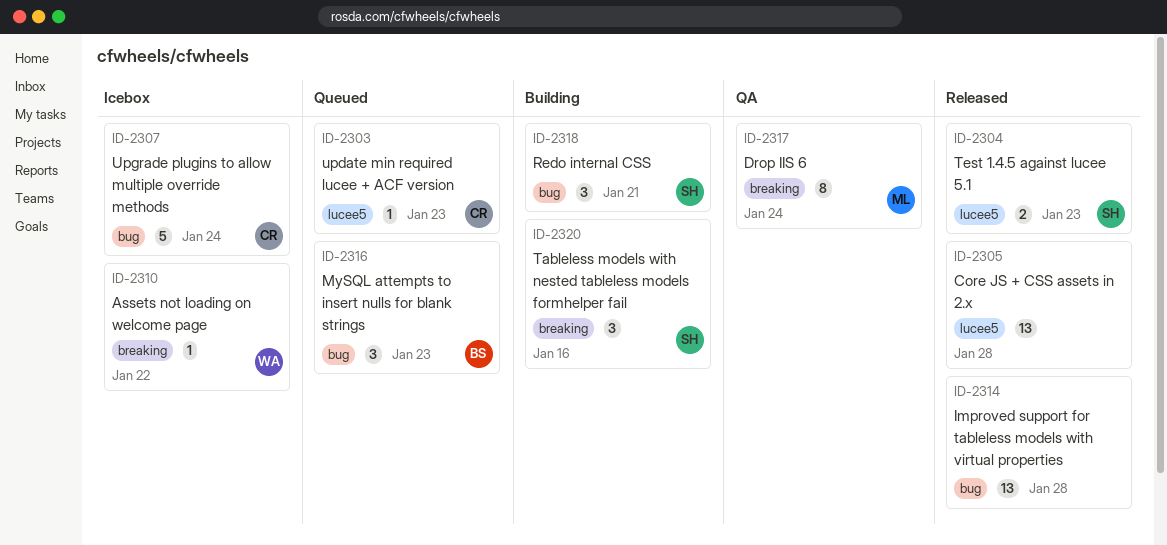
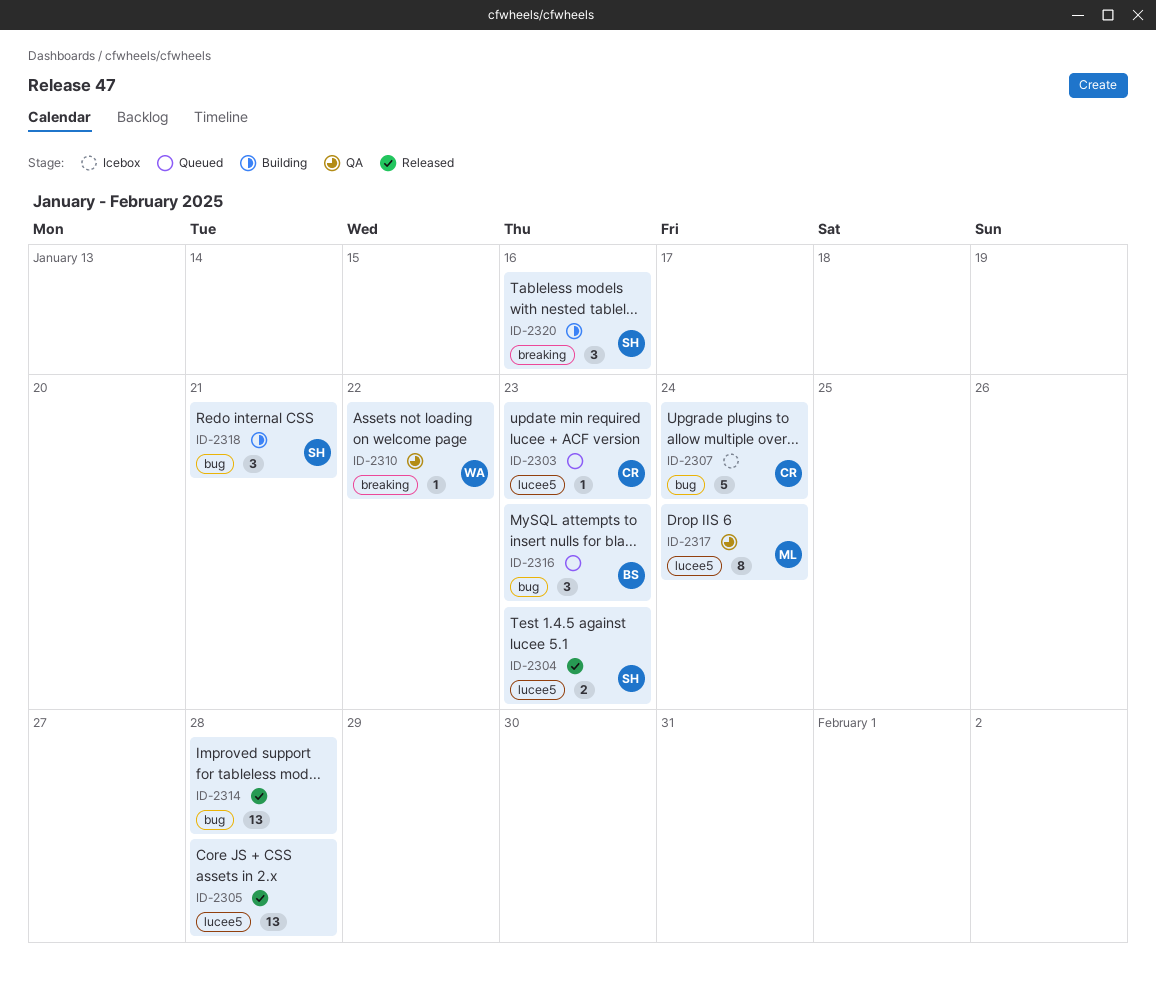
ID-2310, status: Icebox -> QA
ID-2317, label: breaking -> lucee5

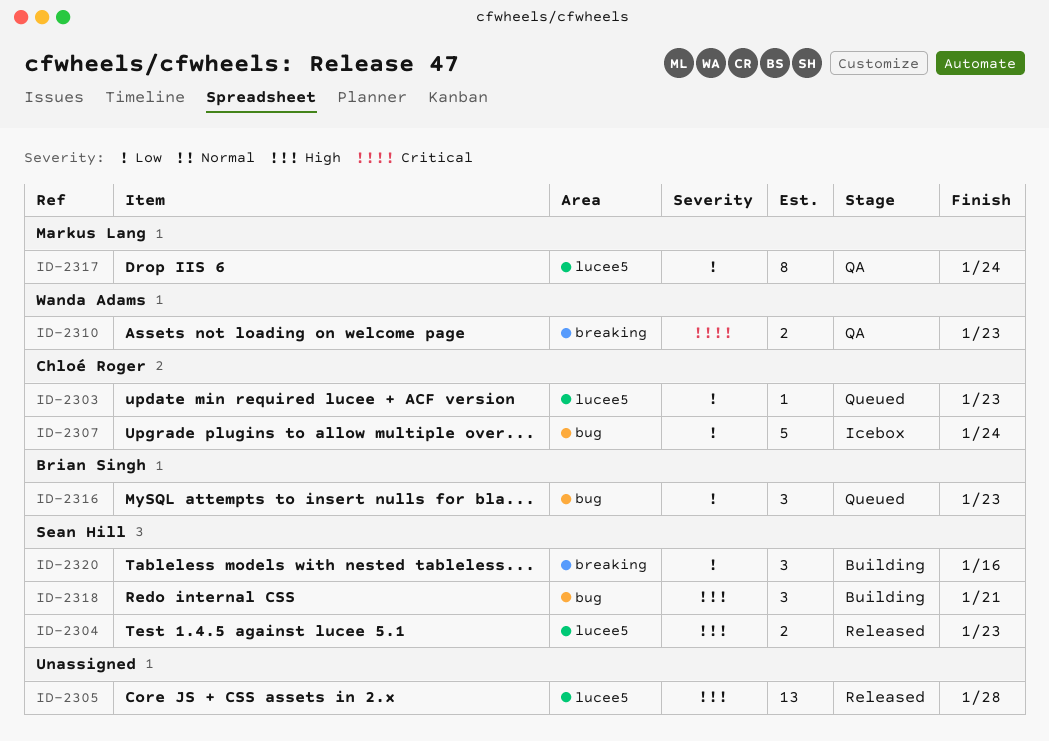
ID-2310, estimate: 1 -> 2
ID-2310, due: Jan 22 -> Jan 23
ID-2314: present -> none

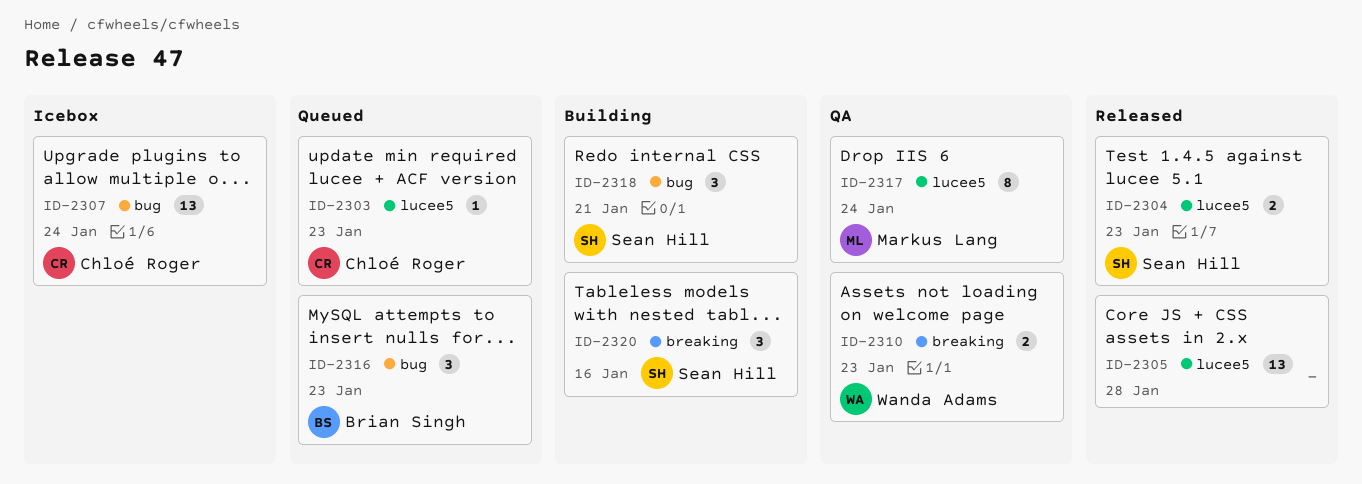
ID-2307, estimate: 5 -> 13

